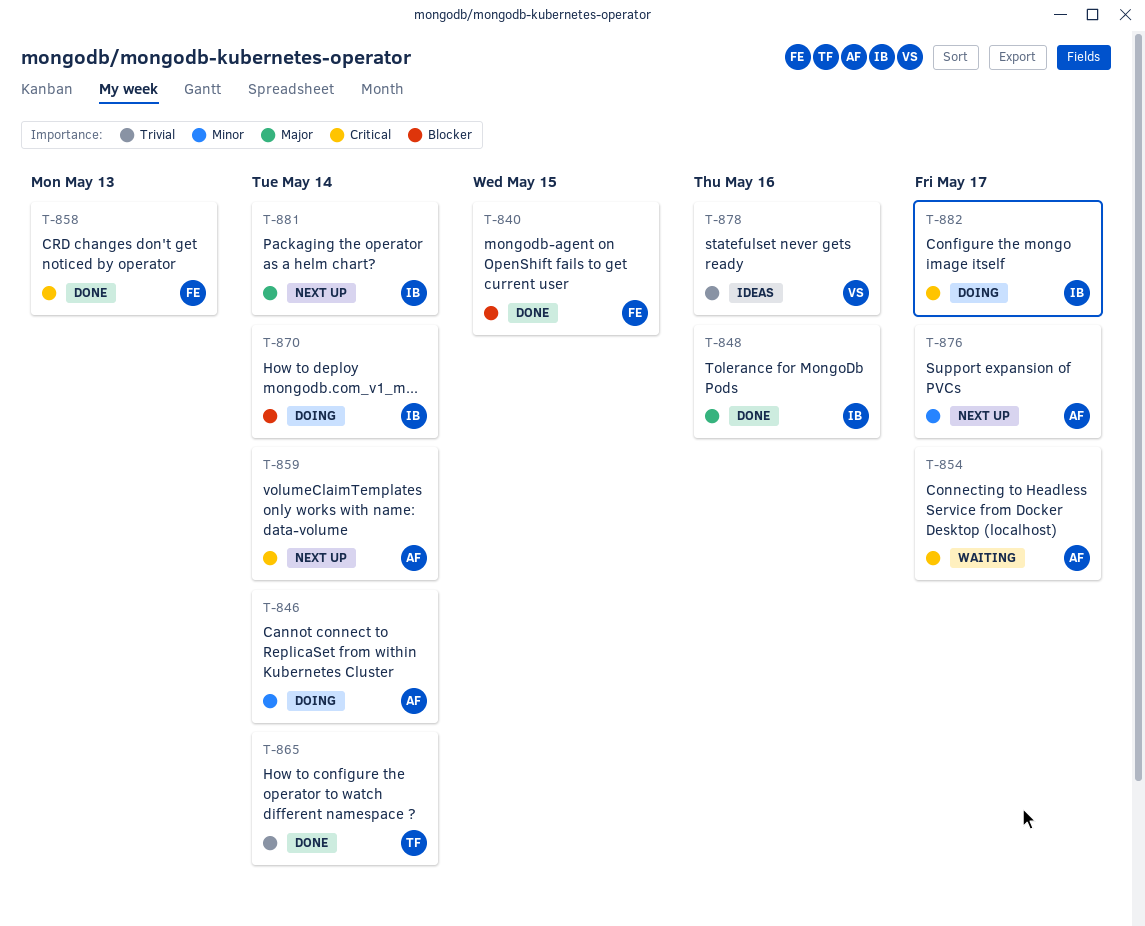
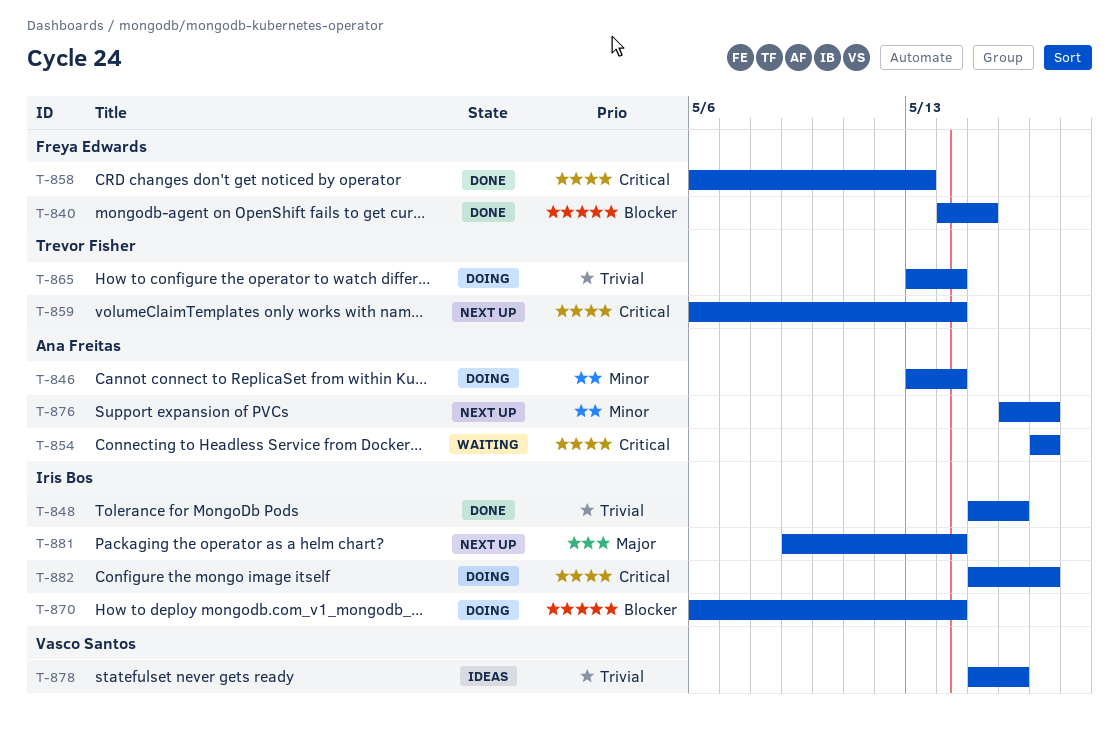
T-848, priority: Major -> Trivial
T-859, owner: Ana Freitas -> Trevor Fisher
T-865, status: Done -> Doing

